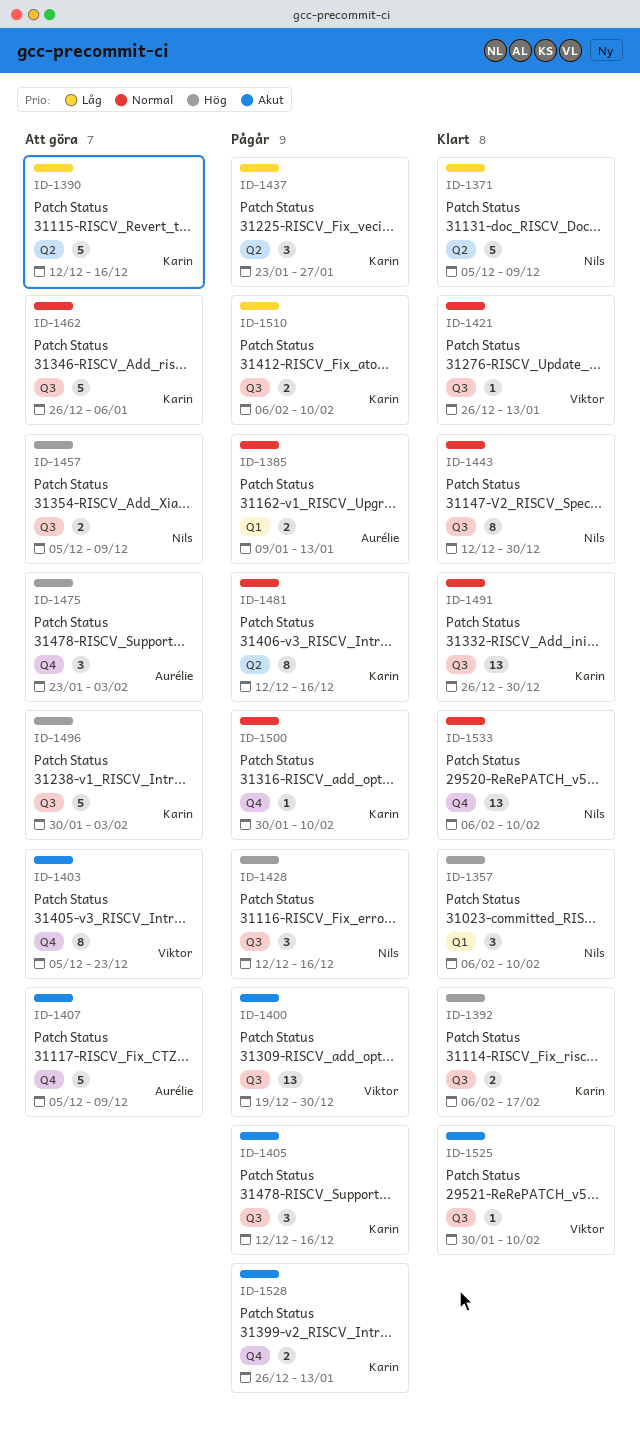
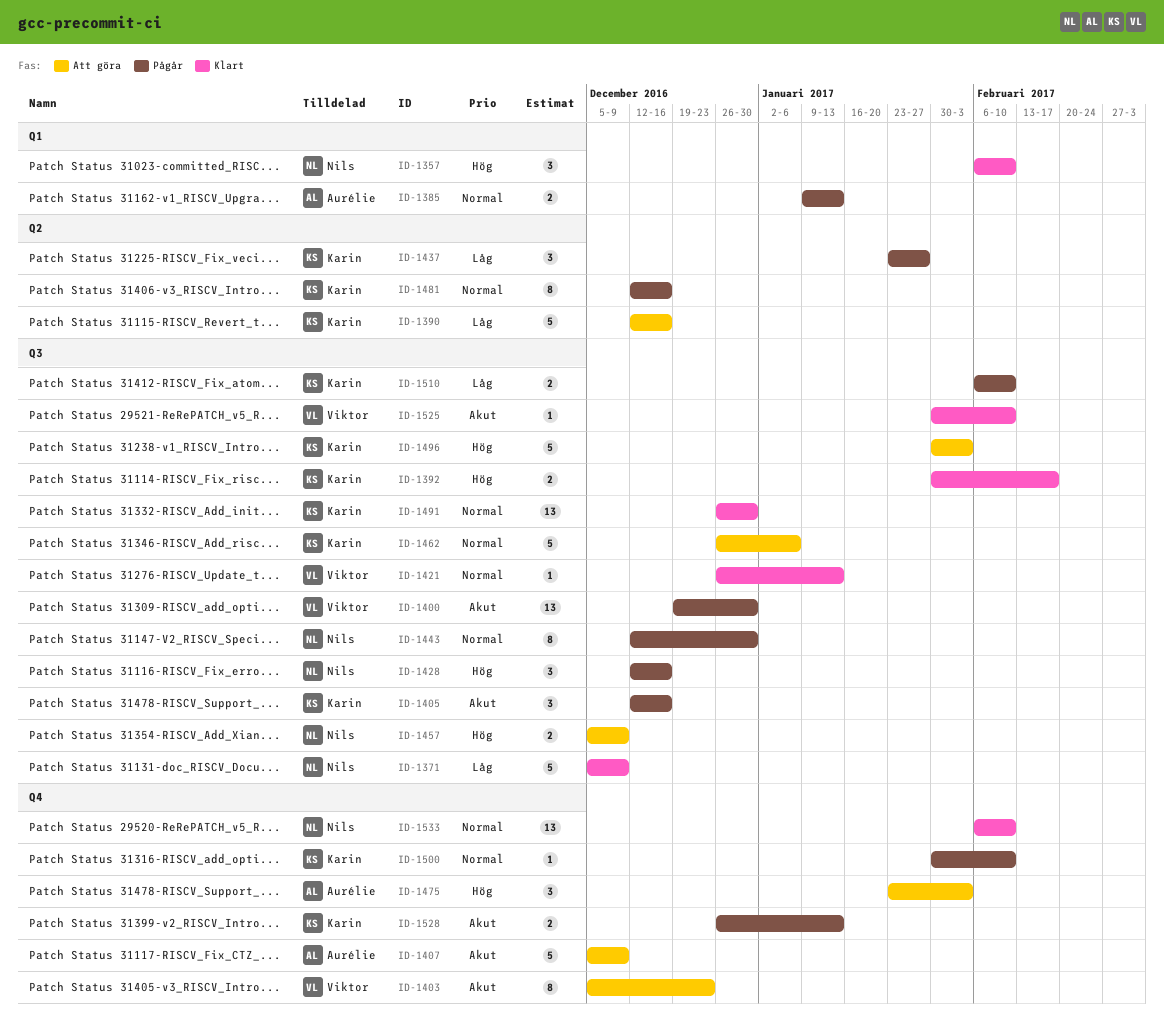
ID-1371, label: Q2 -> Q3
ID-1392, start: Feb 6 -> Jan 30
ID-1443, status: Klart -> Pågår

